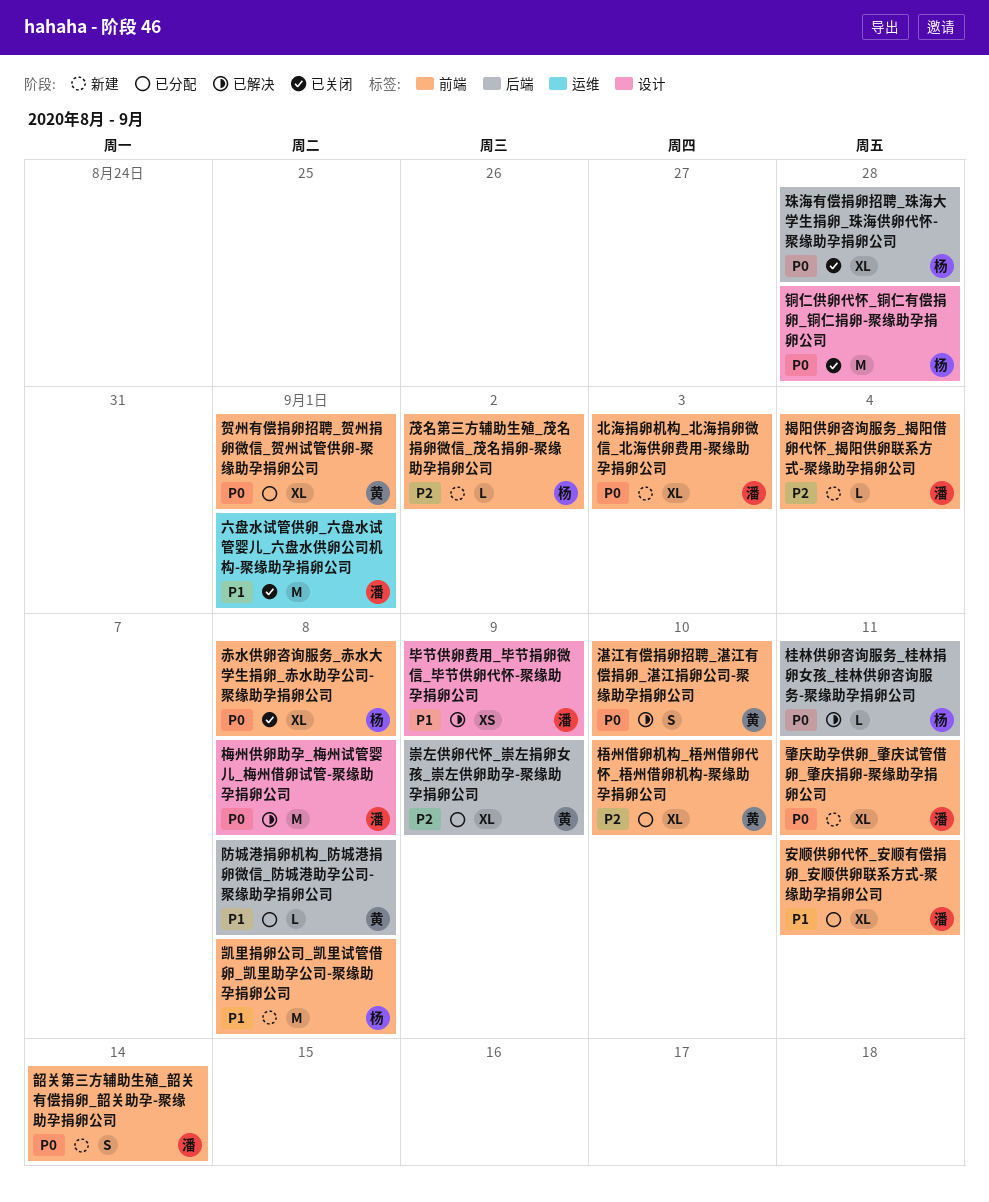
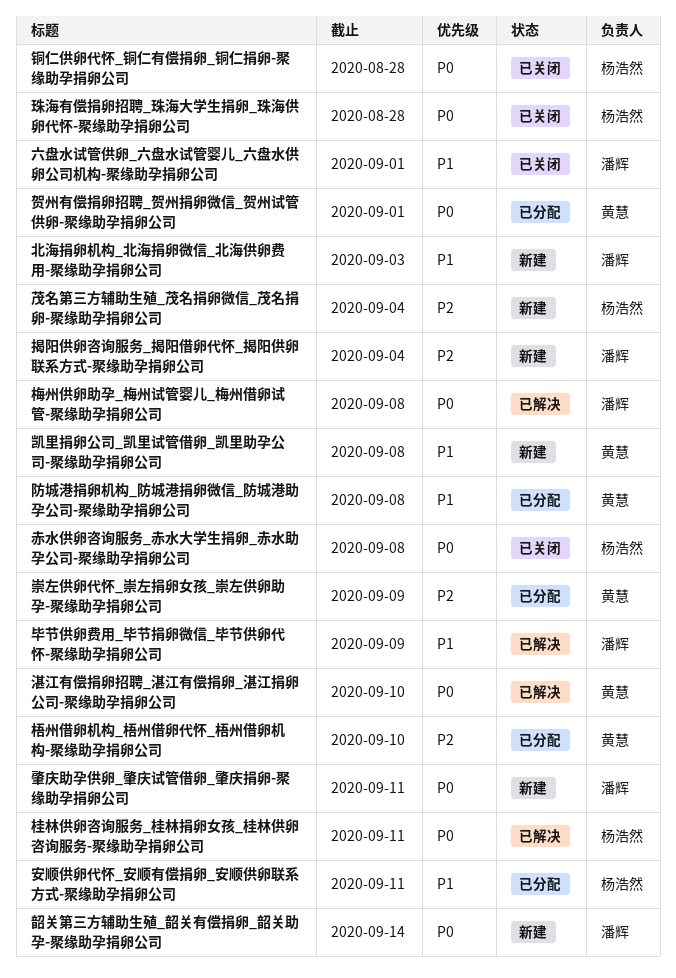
凯里捐卵公司_凯里试管借卵_凯里助孕公司-聚缘助孕捐卵公司, owner: 杨浩然 -> 黄慧
北海捐卵机构_北海捐卵微信_北海供卵费用-聚缘助孕捐卵公司, priority: P0 -> P1
安顺供卵代怀_安顺有偿捐卵_安顺供卵联系方式-聚缘助孕捐卵公司, owner: 潘辉 -> 杨浩然
茂名第三方辅助生殖_茂名捐卵微信_茂名捐卵-聚缘助孕捐卵公司, due: Sep 2 -> Sep 4

